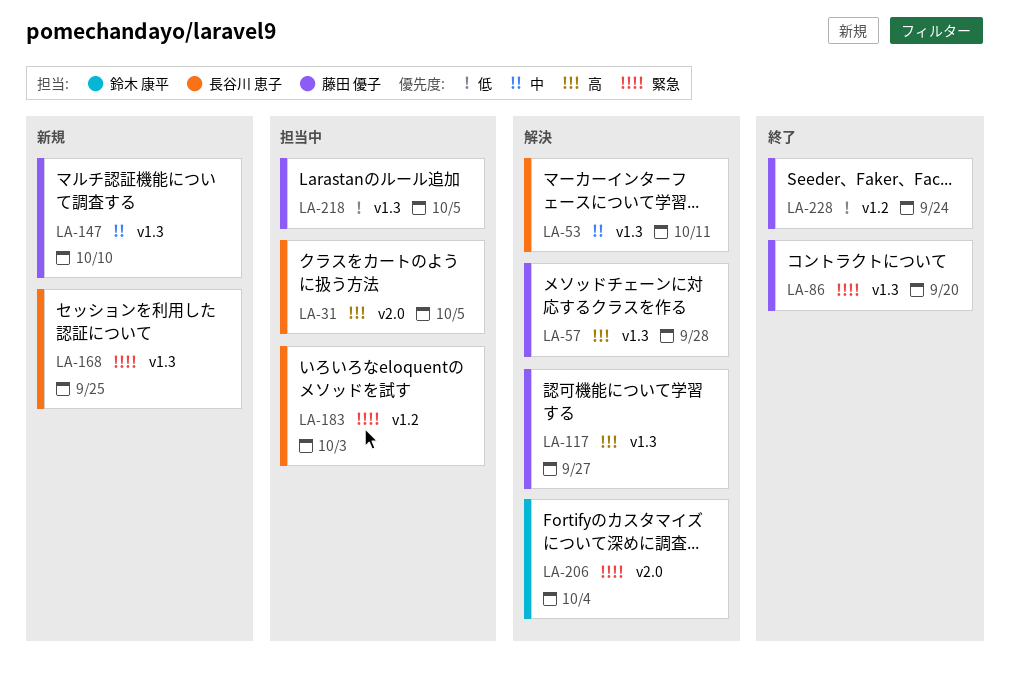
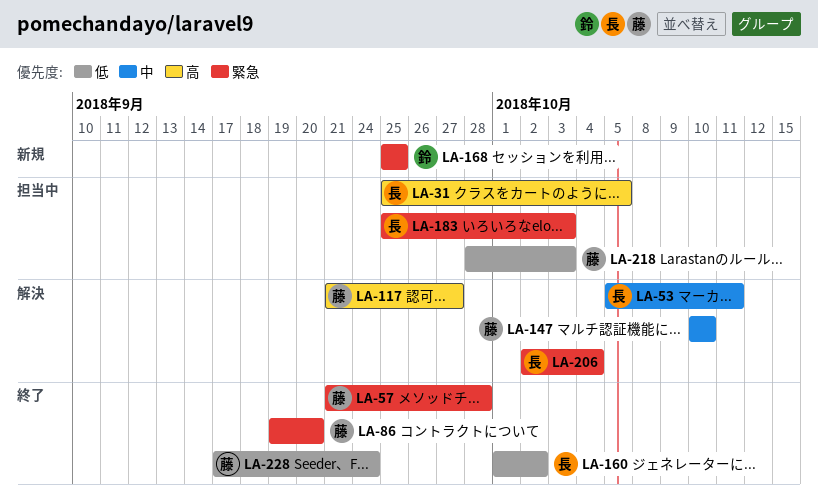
LA-57, status: 解決 -> 終了
LA-57, priority: 高 -> 緊急
LA-147, status: 新規 -> 解決
LA-160: none -> present
LA-168, owner: 長谷川 恵子 -> 鈴木 康平
LA-206, owner: 鈴木 康平 -> 長谷川 恵子
LA-218, due: Oct 5 -> Oct 3

